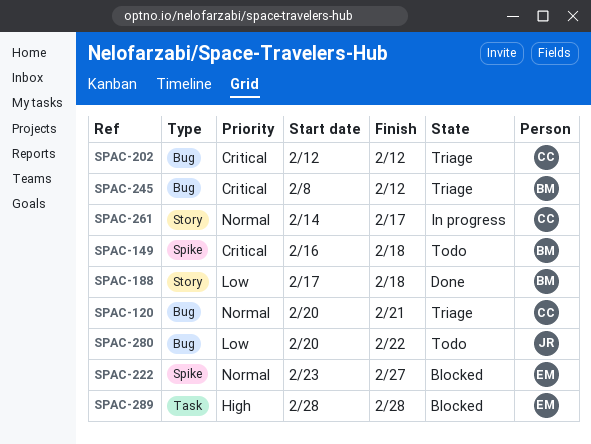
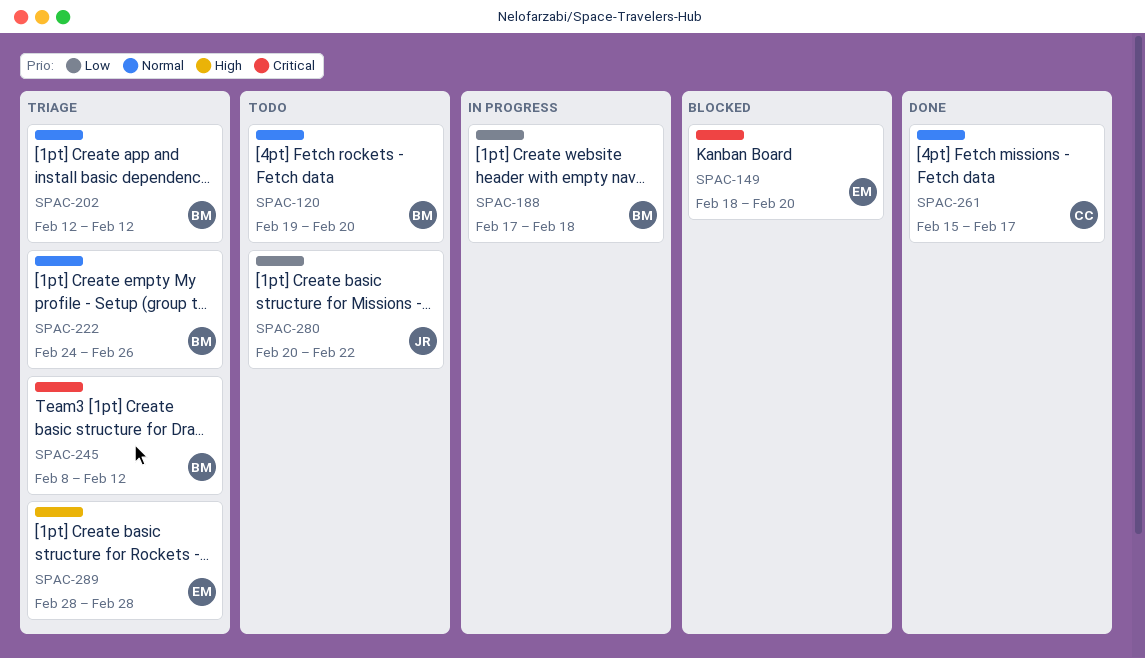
SPAC-120, status: Triage -> Todo
SPAC-120, owner: CC -> BM
SPAC-120, start: Feb 20 -> Feb 19
SPAC-120, due: Feb 21 -> Feb 20
SPAC-149, status: Todo -> Blocked
SPAC-149, owner: BM -> EM
SPAC-149, start: Feb 16 -> Feb 18
SPAC-149, due: Feb 18 -> Feb 20
SPAC-188, status: Done -> In progress
SPAC-202, owner: CC -> BM
SPAC-202, priority: Critical -> Normal
SPAC-222, status: Blocked -> Triage
SPAC-222, owner: EM -> BM
SPAC-222, start: Feb 23 -> Feb 24
SPAC-222, due: Feb 27 -> Feb 26
SPAC-261, status: In progress -> Done
SPAC-261, start: Feb 14 -> Feb 15
SPAC-289, status: Blocked -> Triage

